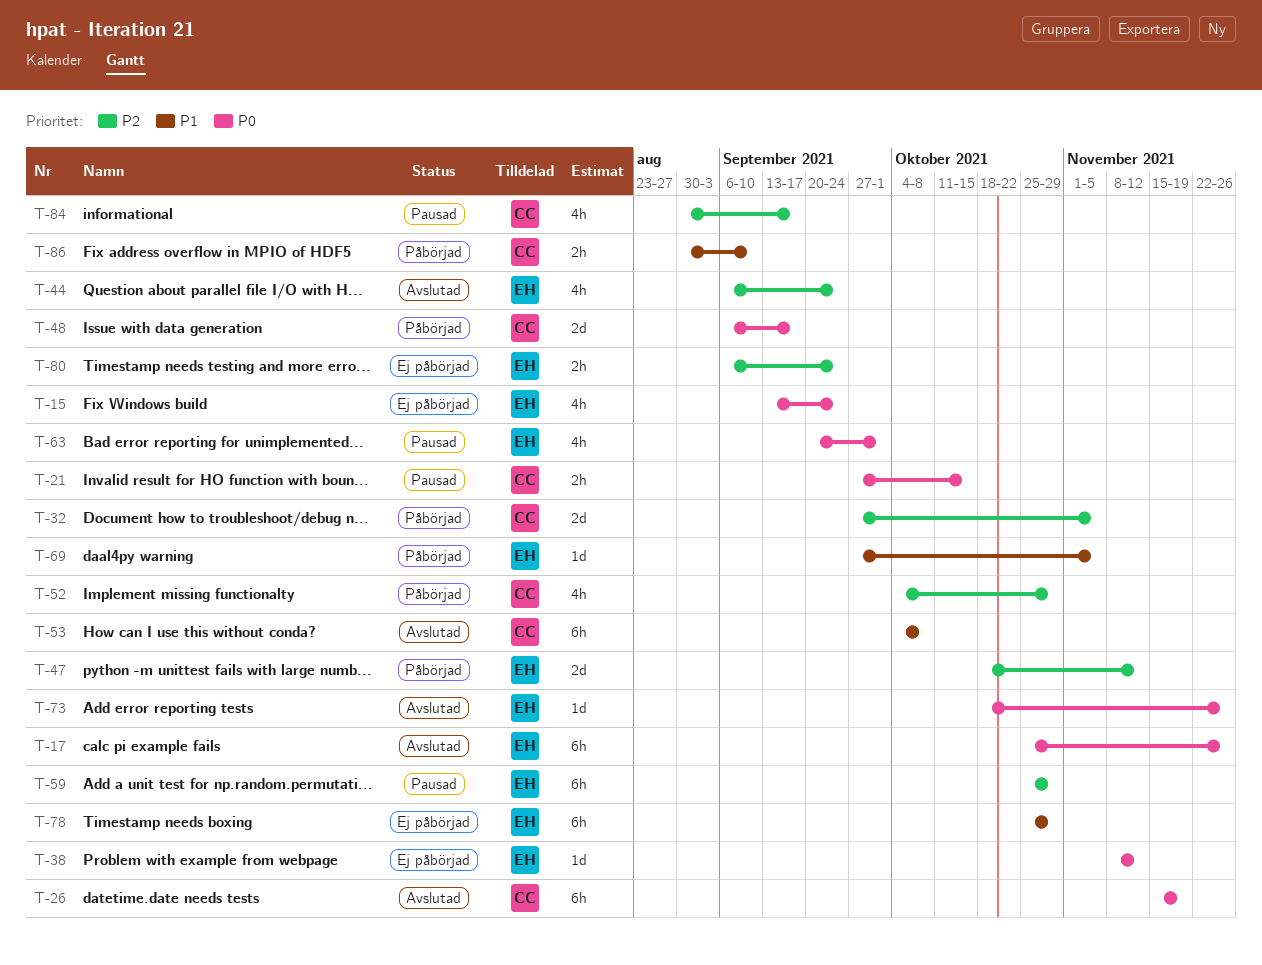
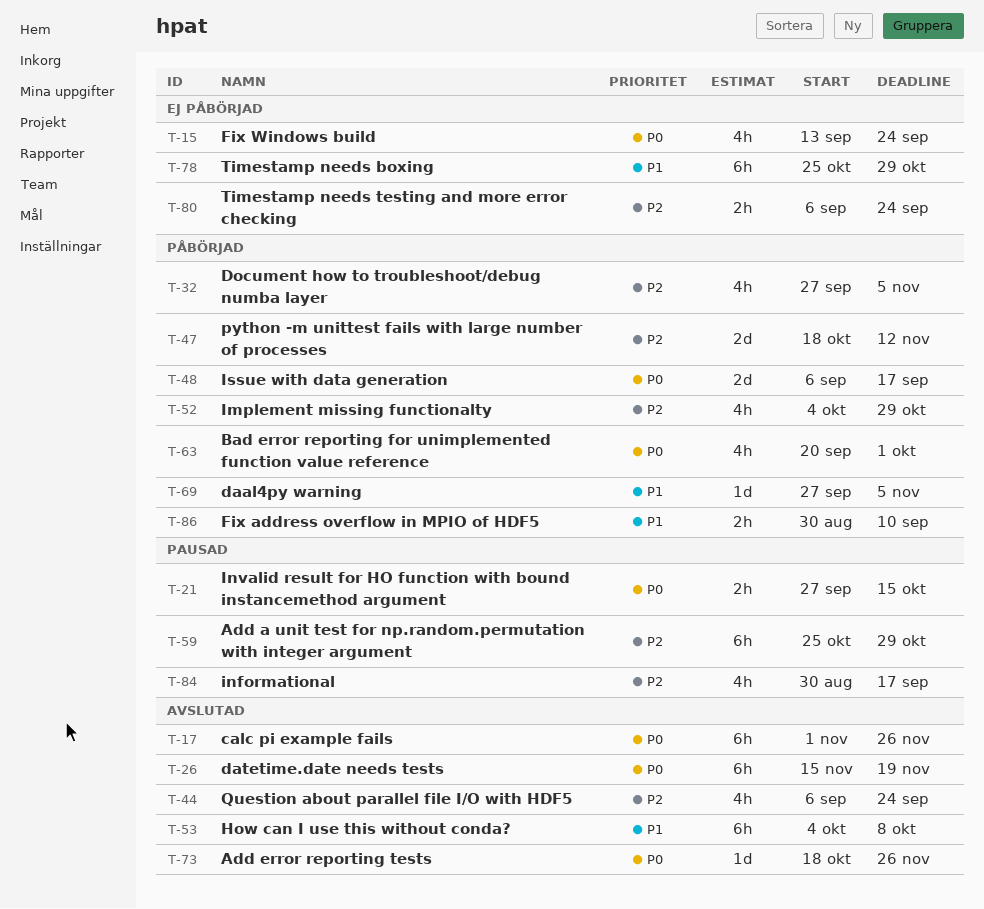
T-17, start: Oct 25 -> Nov 1
T-32, estimate: 2d -> 4h
T-38: present -> none
T-63, status: Pausad -> Påbörjad

